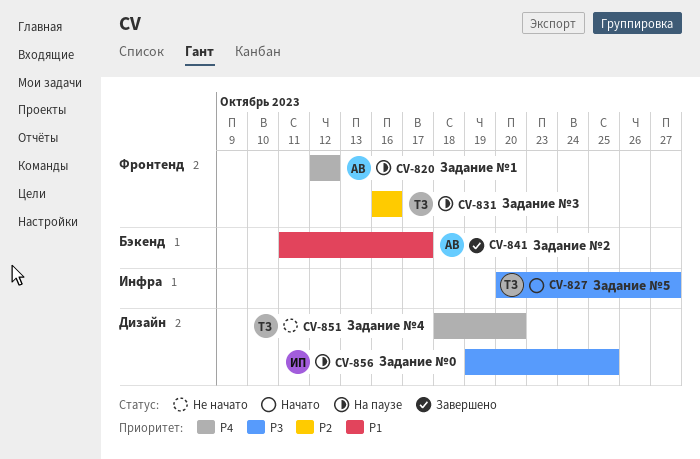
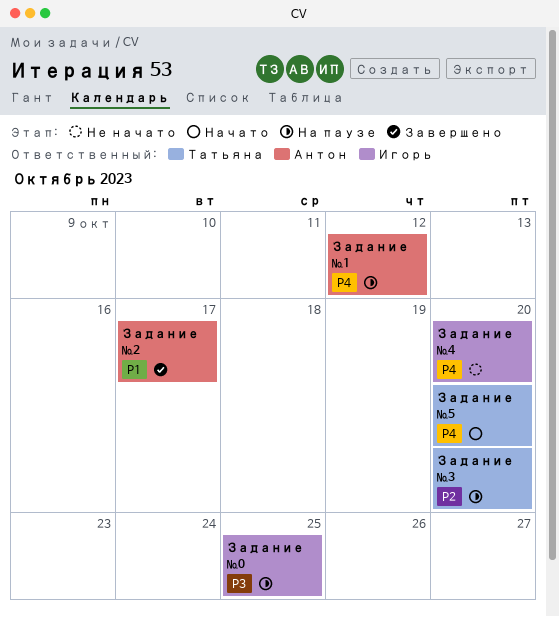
Задание №3, due: Oct 16 -> Oct 20
Задание №4, owner: Татьяна -> Игорь
Задание №5, priority: P3 -> P4
Задание №5, due: Oct 27 -> Oct 20

